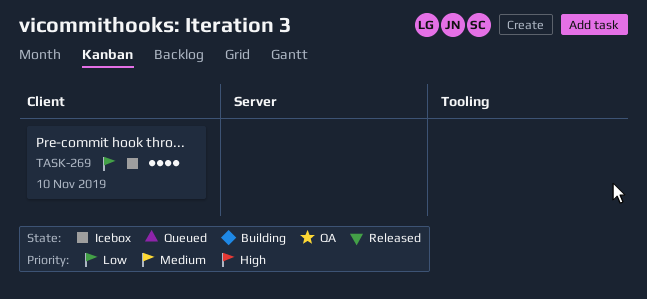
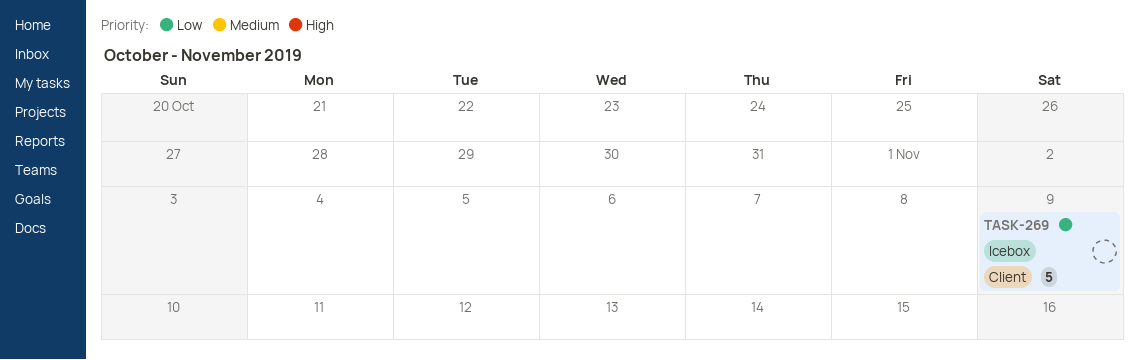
TASK-269, estimate: 4 -> 5
TASK-269, due: Nov 10 -> Nov 9

